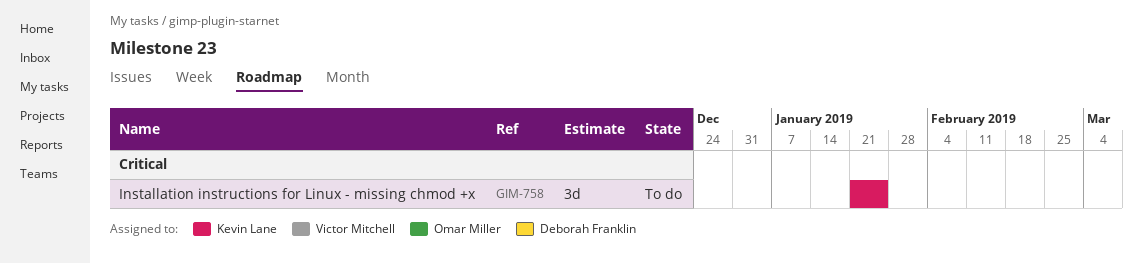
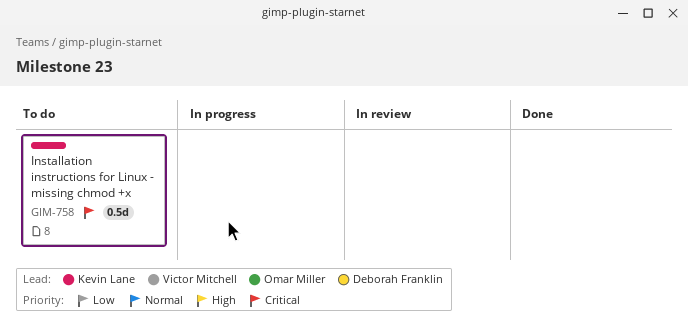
GIM-758, estimate: 3d -> 0.5d

